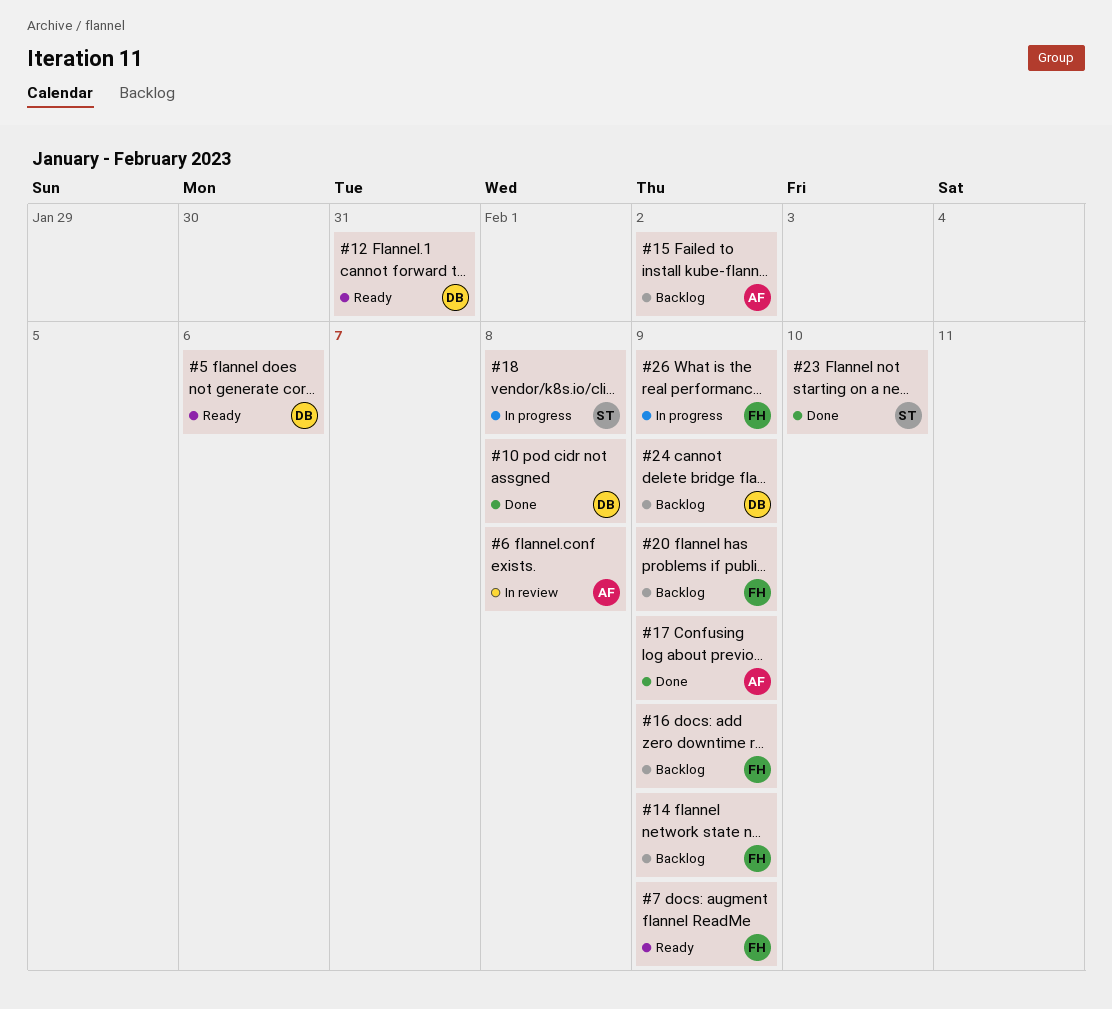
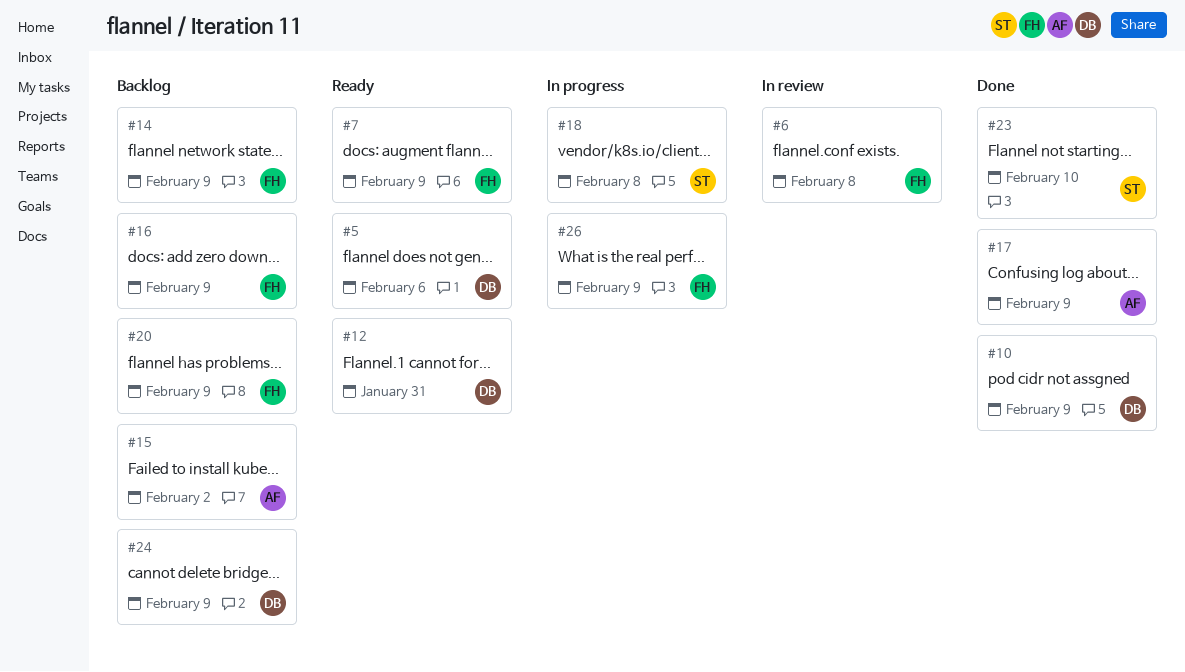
#6, owner: AF -> FH
#10, due: Feb 8 -> Feb 9

